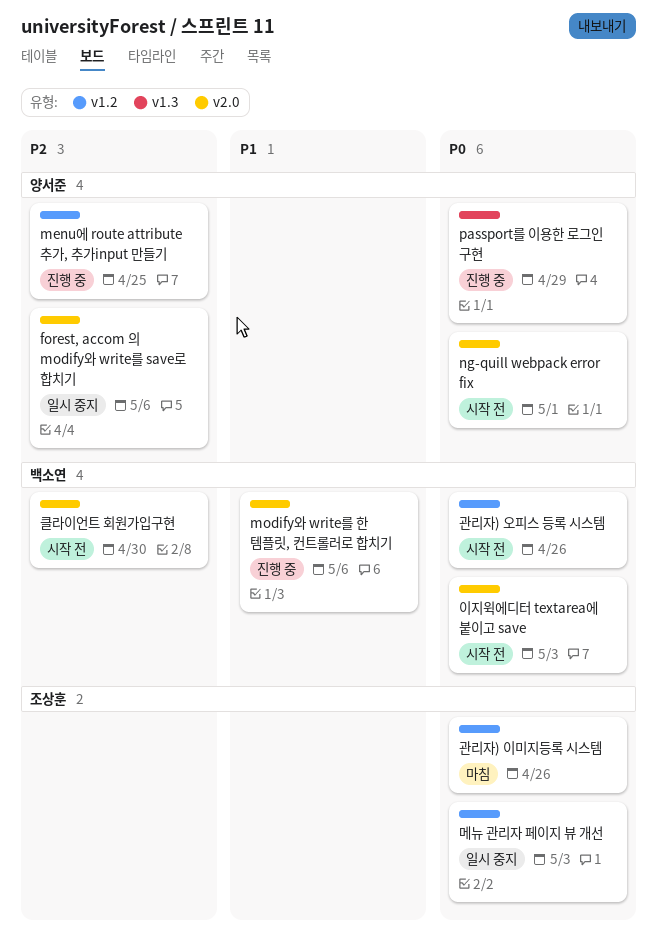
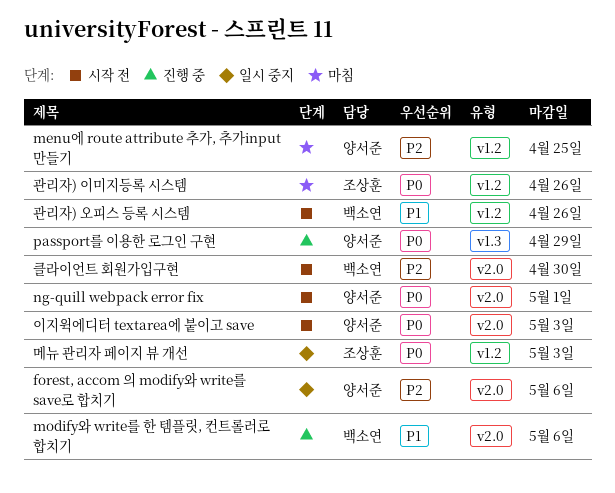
menu에 route attribute 추가, 추가input 만들기, status: 진행 중 -> 마침
관리자) 오피스 등록 시스템, priority: P0 -> P1
이지윅에디터 textarea에 붙이고 save, owner: 백소연 -> 양서준

